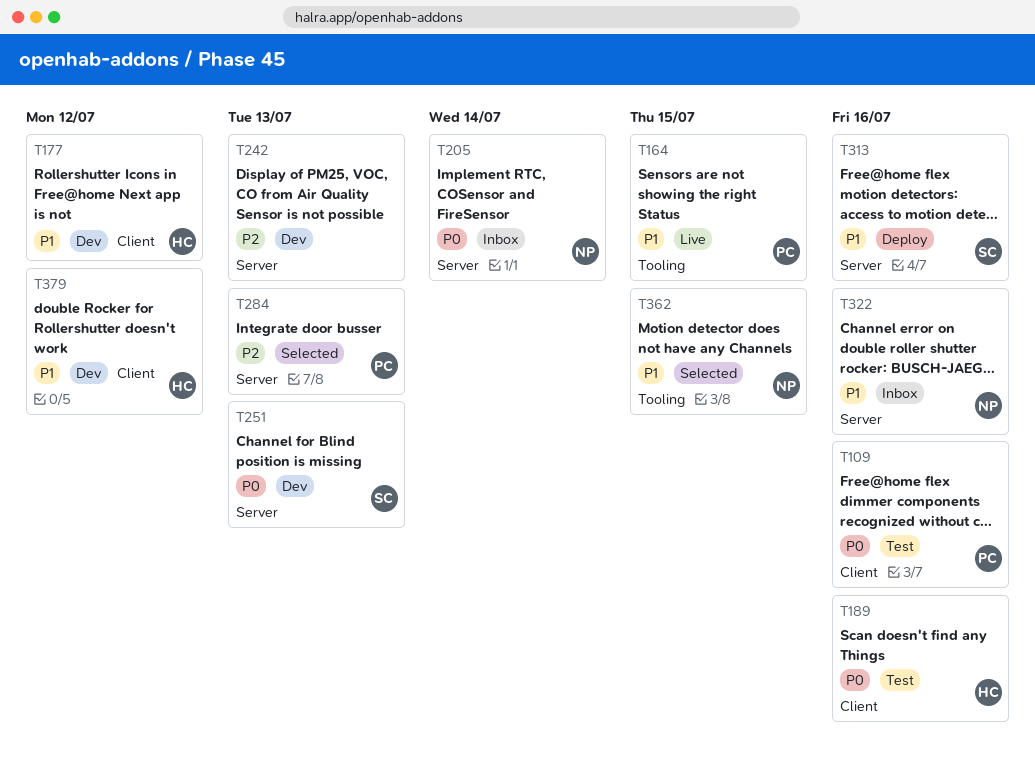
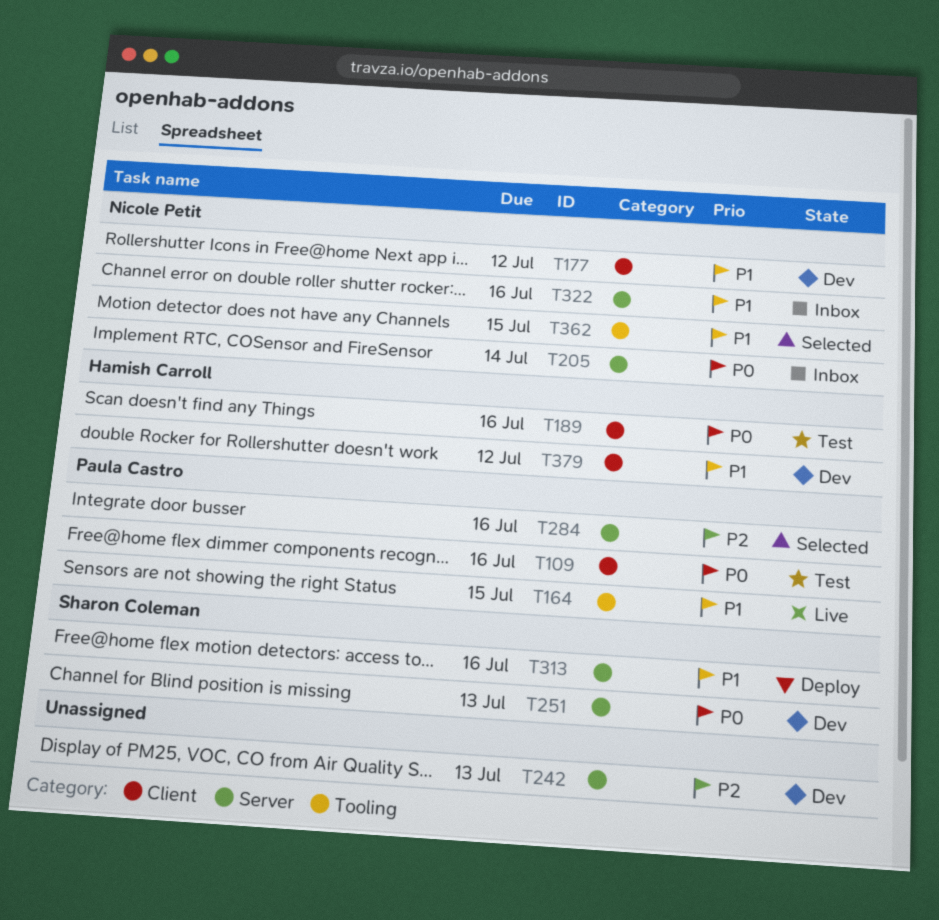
T177, owner: Hamish Carroll -> Nicole Petit
T284, due: Jul 13 -> Jul 16

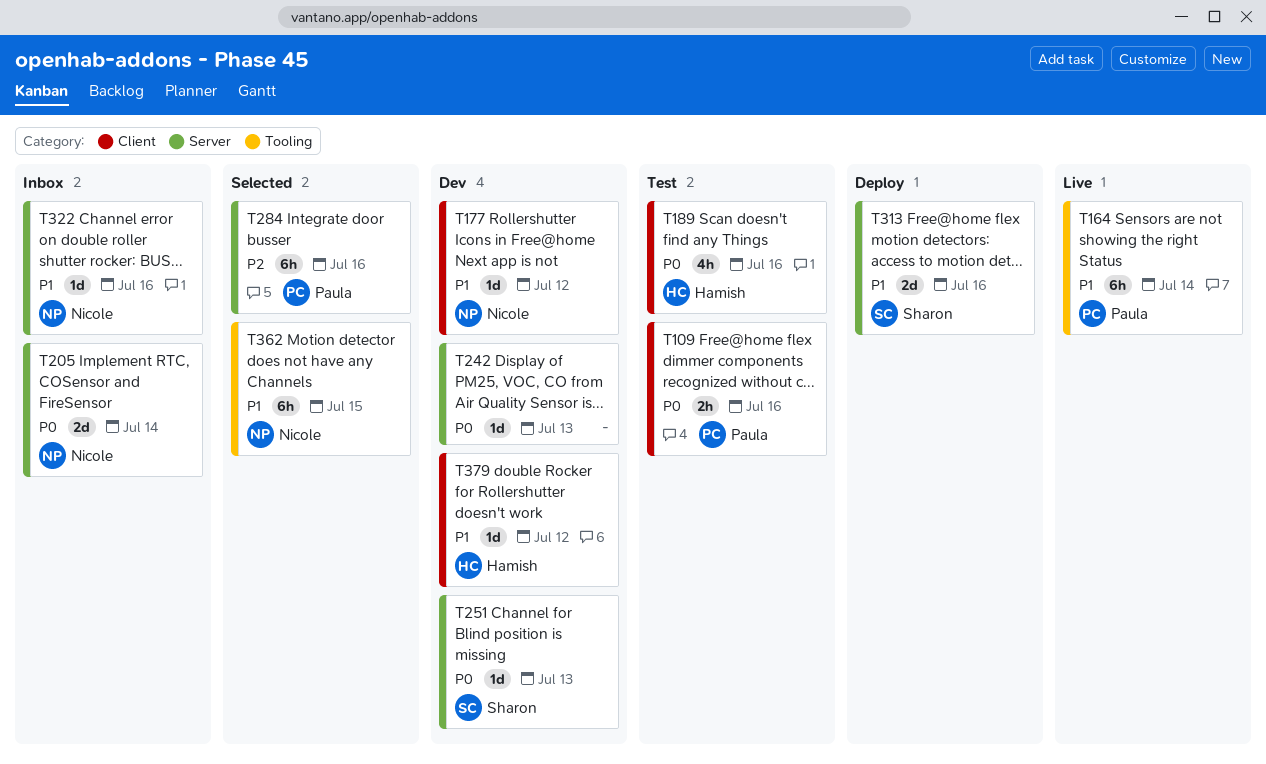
T164, due: Jul 15 -> Jul 14
T242, priority: P2 -> P0

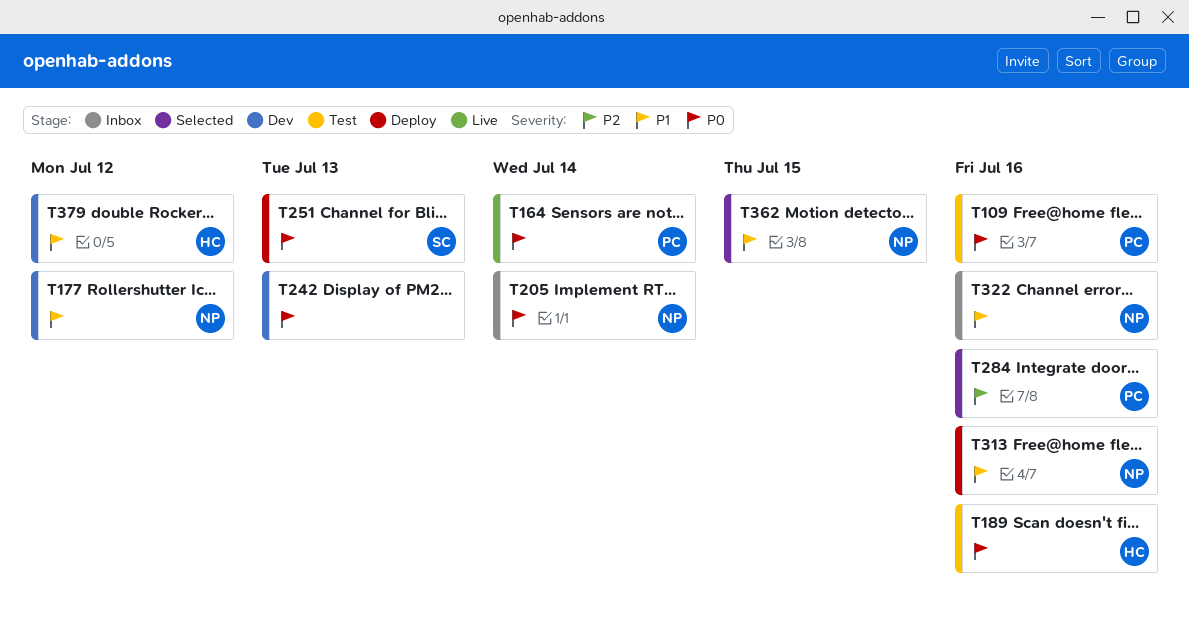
T164, priority: P1 -> P0
T251, status: Dev -> Deploy
T313, owner: Sharon -> Nicole

